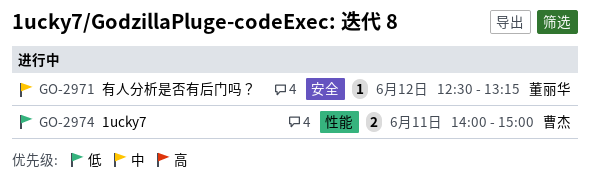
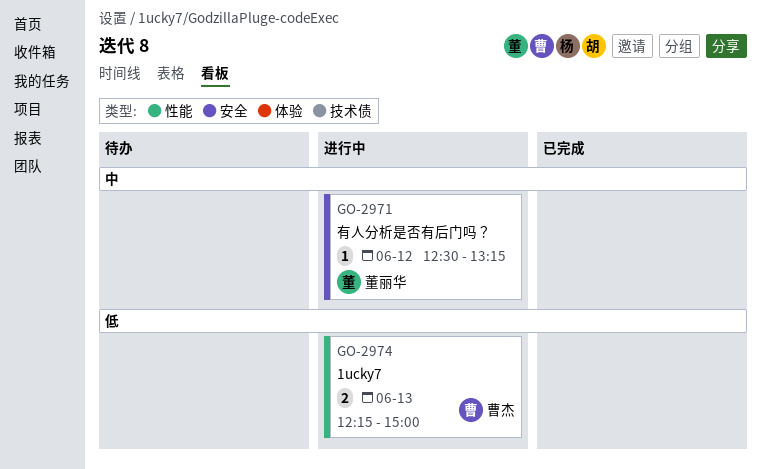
GO-2974, day: Jun 11 -> Jun 13
GO-2974, begins: 14:00 -> 12:15

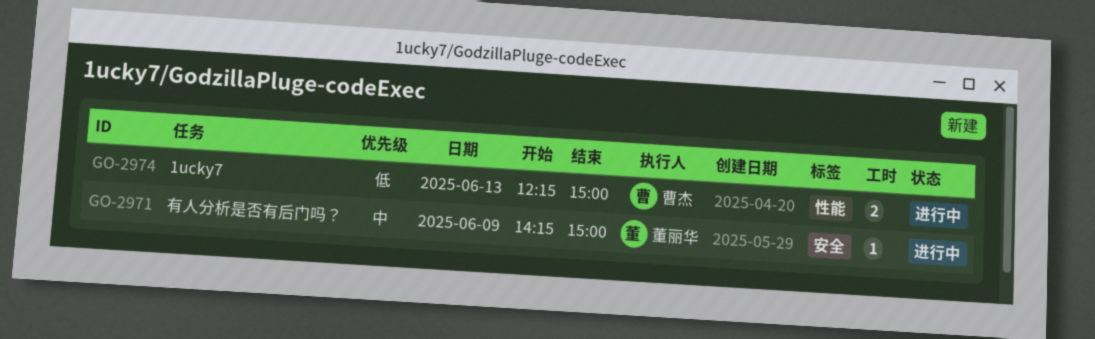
GO-2971, day: Jun 12 -> Jun 9
GO-2971, begins: 12:30 -> 14:15
GO-2971, ends: 13:15 -> 15:00

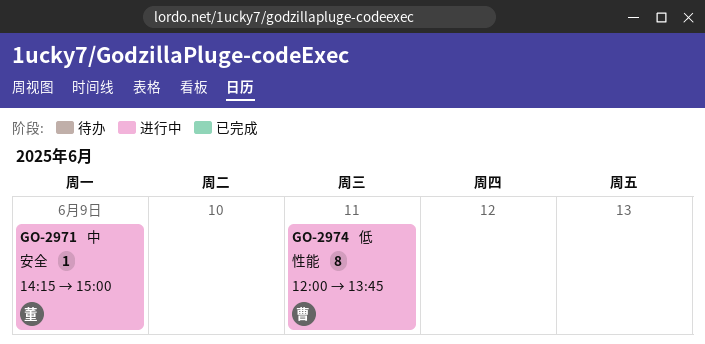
GO-2974, estimate: 2 -> 8
GO-2974, day: Jun 13 -> Jun 11
GO-2974, begins: 12:15 -> 12:00
GO-2974, ends: 15:00 -> 13:45

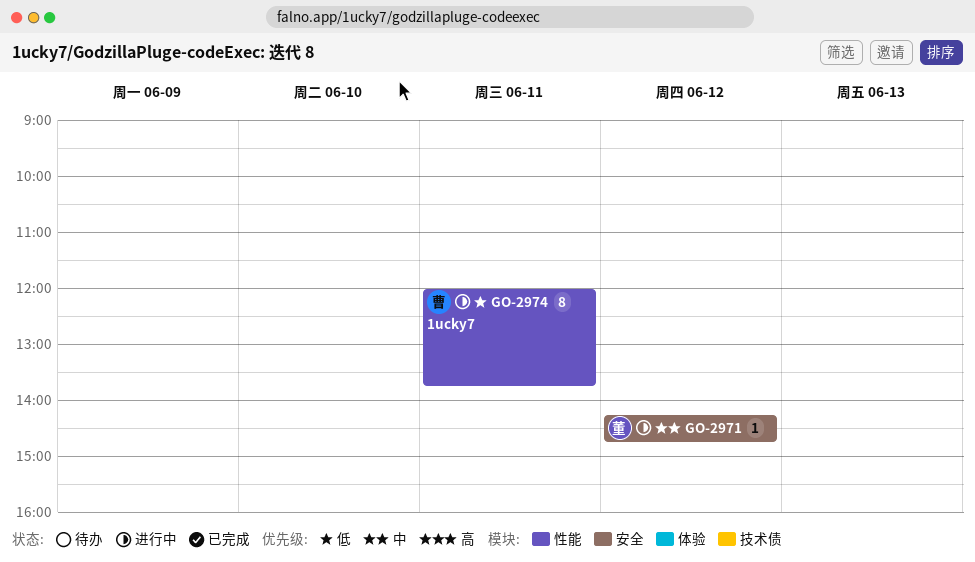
GO-2971, day: Jun 9 -> Jun 12
GO-2971, ends: 15:00 -> 14:45

